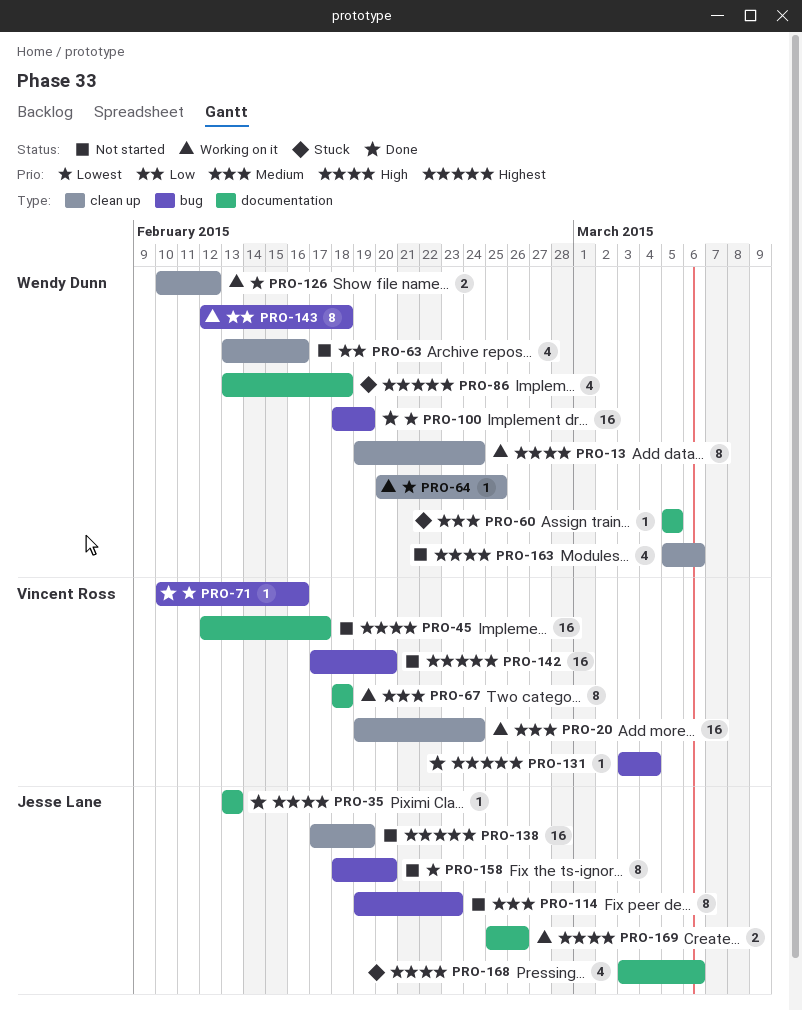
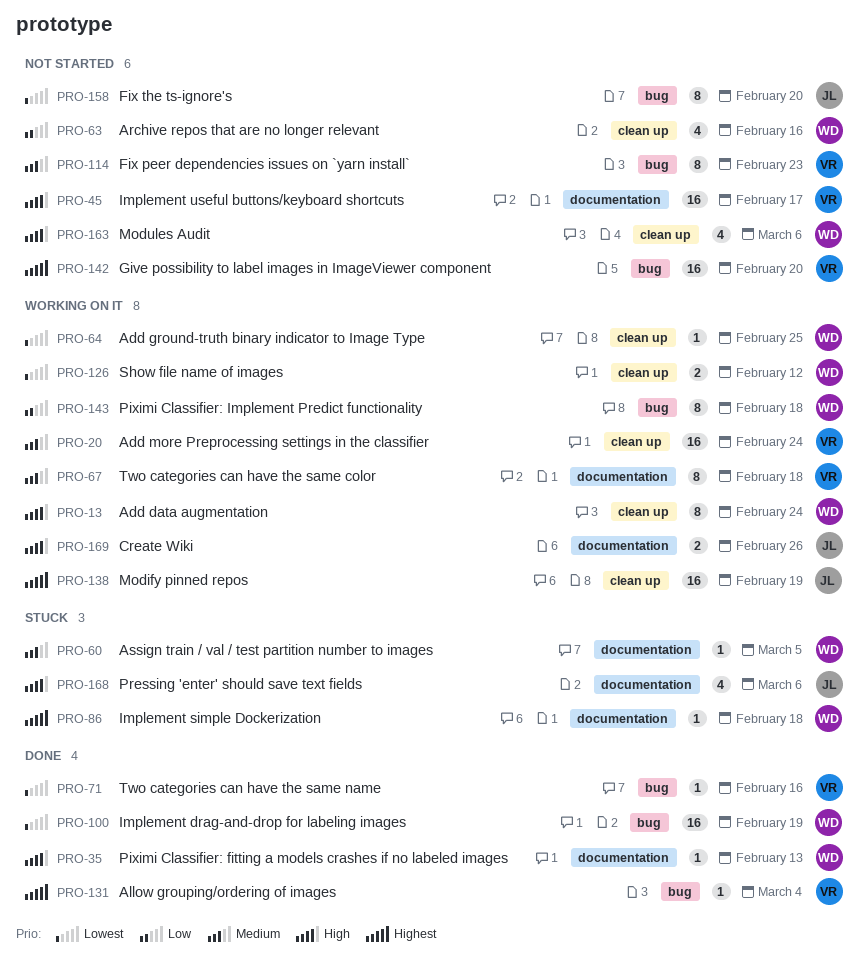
PRO-35, owner: Jesse Lane -> Wendy Dunn
PRO-86, estimate: 4 -> 1
PRO-114, owner: Jesse Lane -> Vincent Ross
PRO-138, status: Not started -> Working on it

